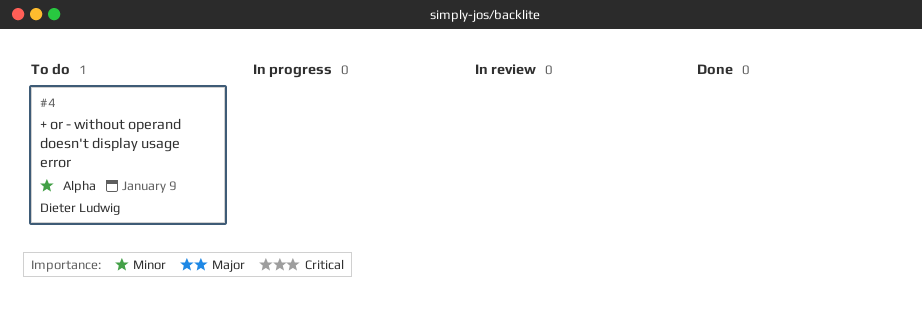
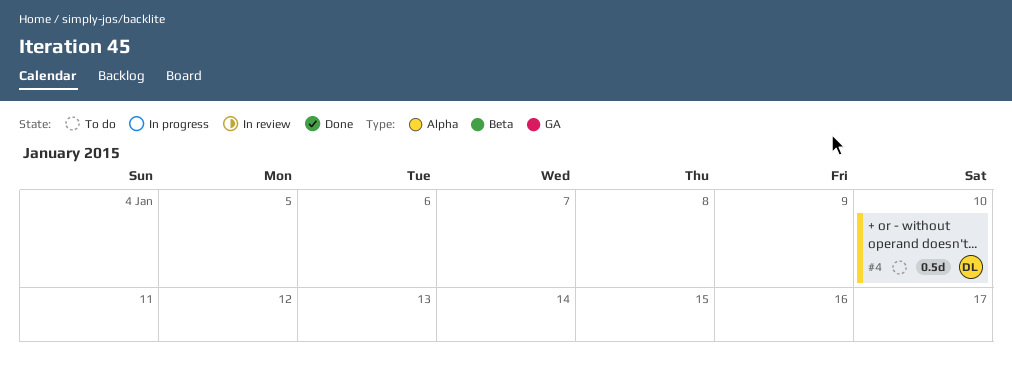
#4, due: Jan 9 -> Jan 10

